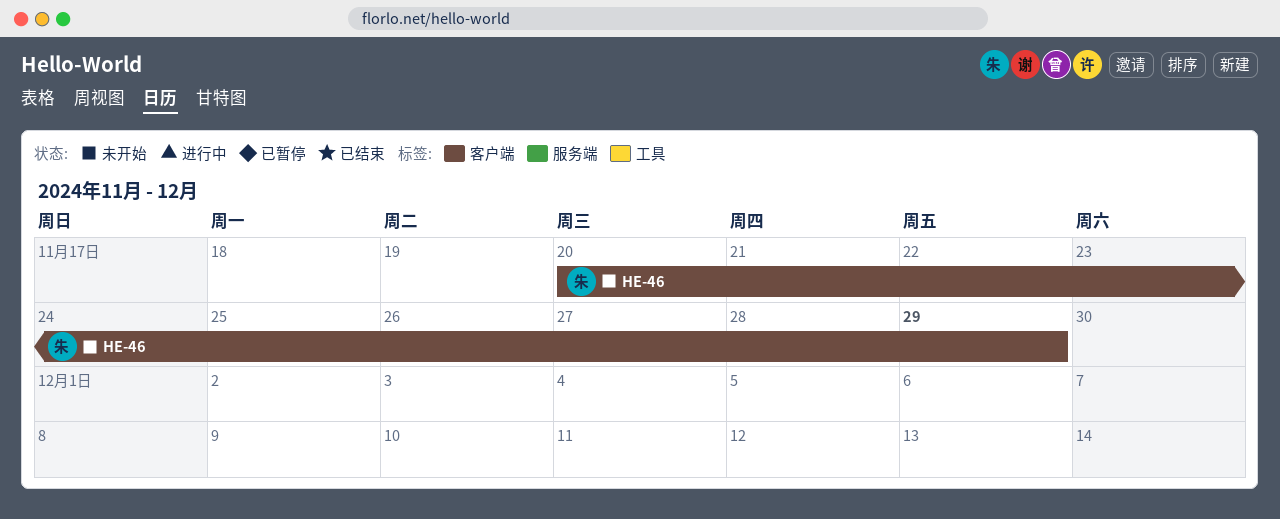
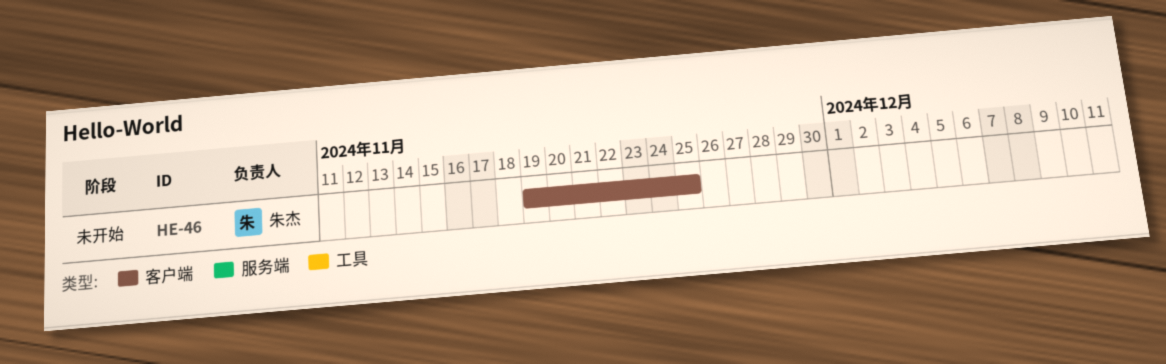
HE-46, start: Nov 20 -> Nov 19
HE-46, due: Nov 29 -> Nov 25

